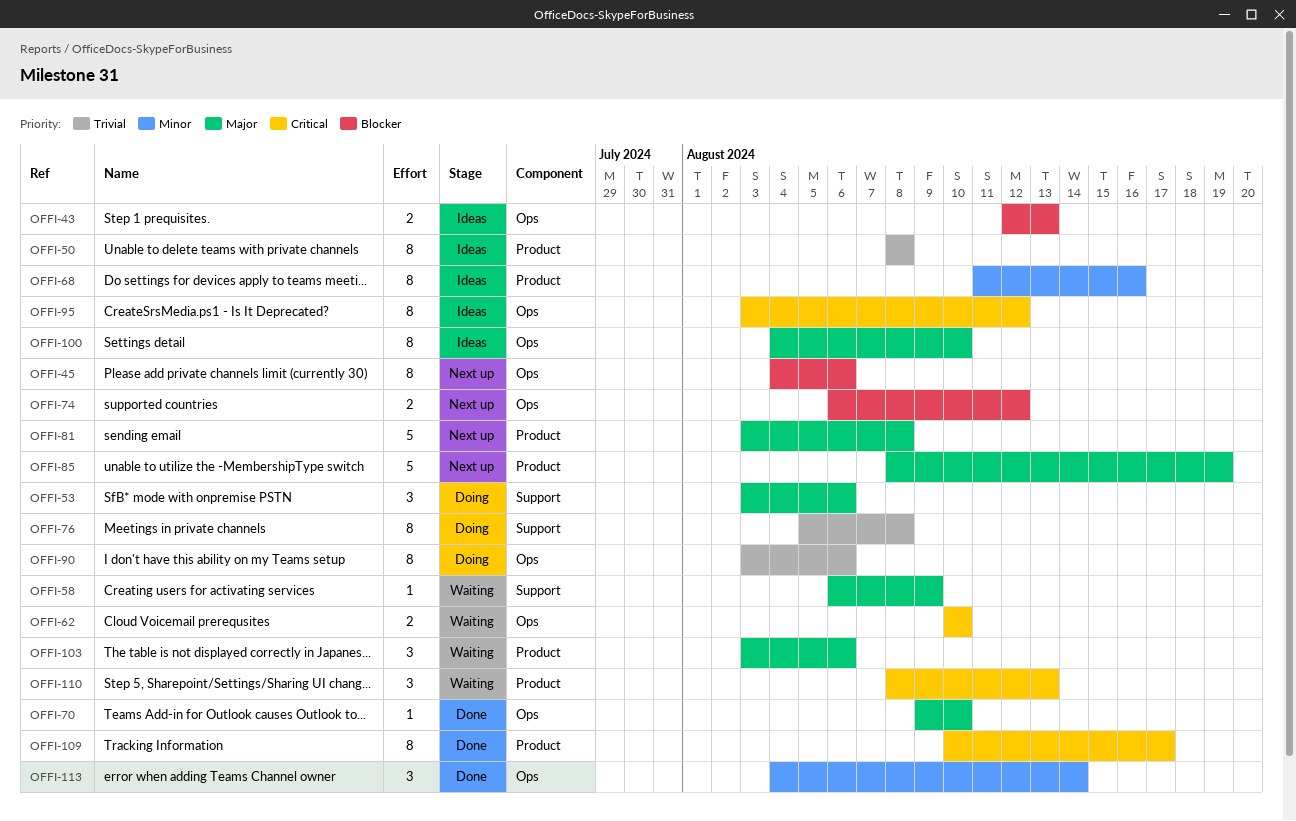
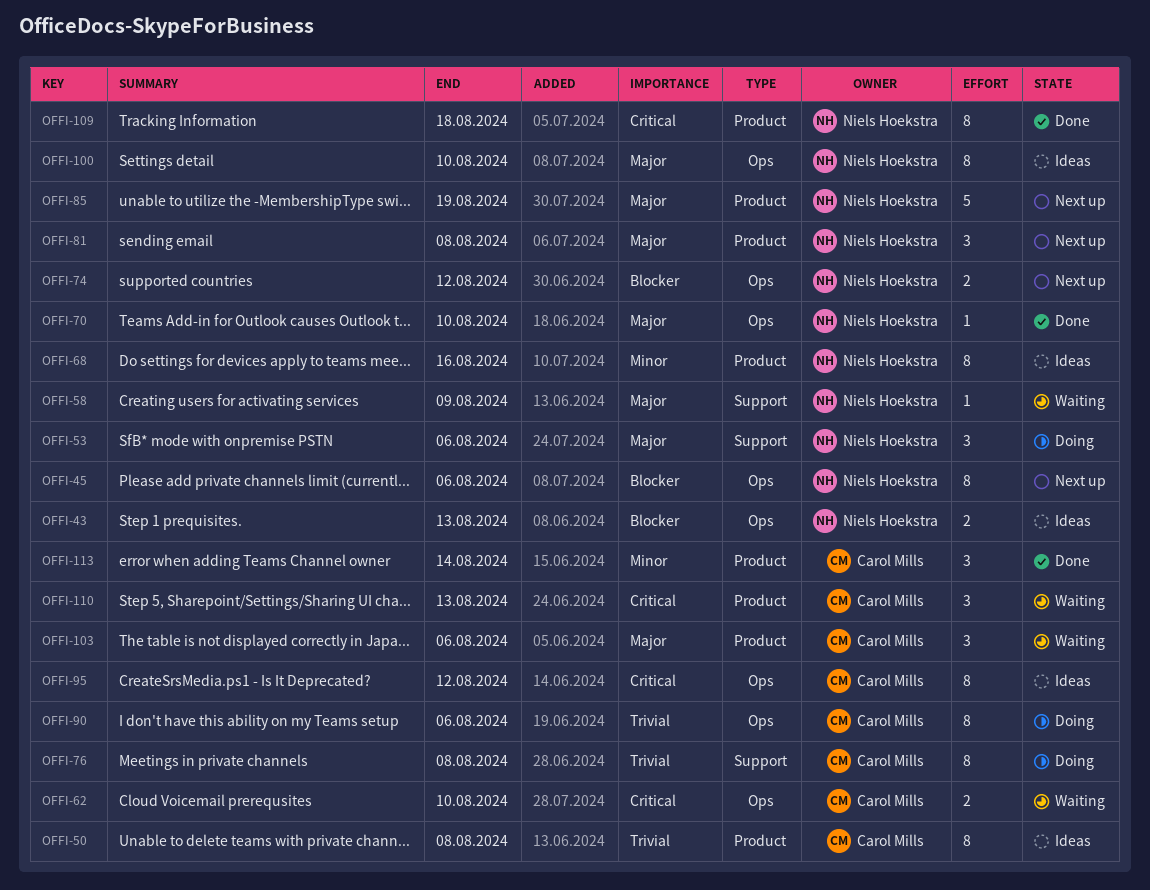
OFFI-81, estimate: 5 -> 3
OFFI-109, due: Aug 17 -> Aug 18
OFFI-113, label: Ops -> Product

